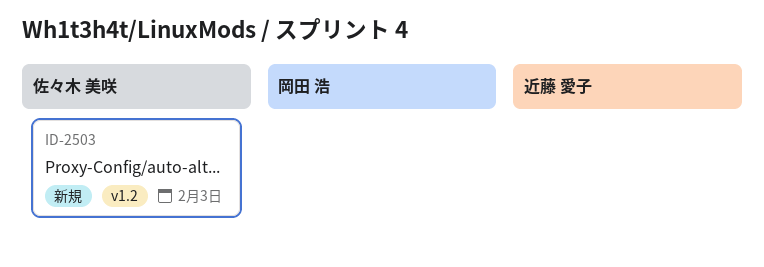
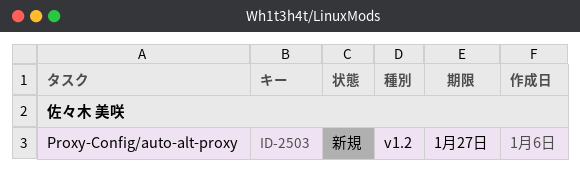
ID-2503, due: Feb 3 -> Jan 27

